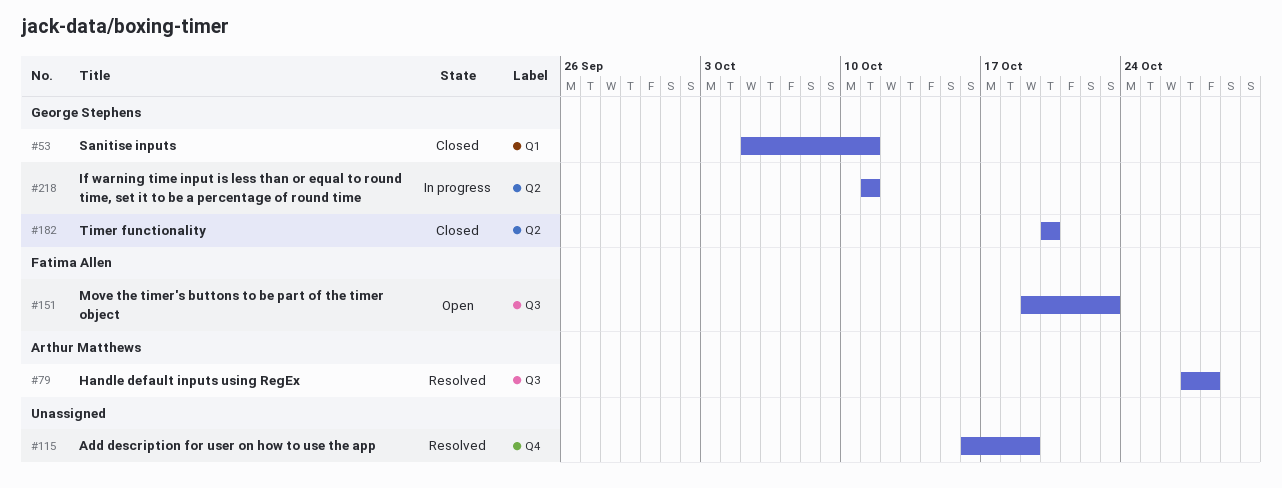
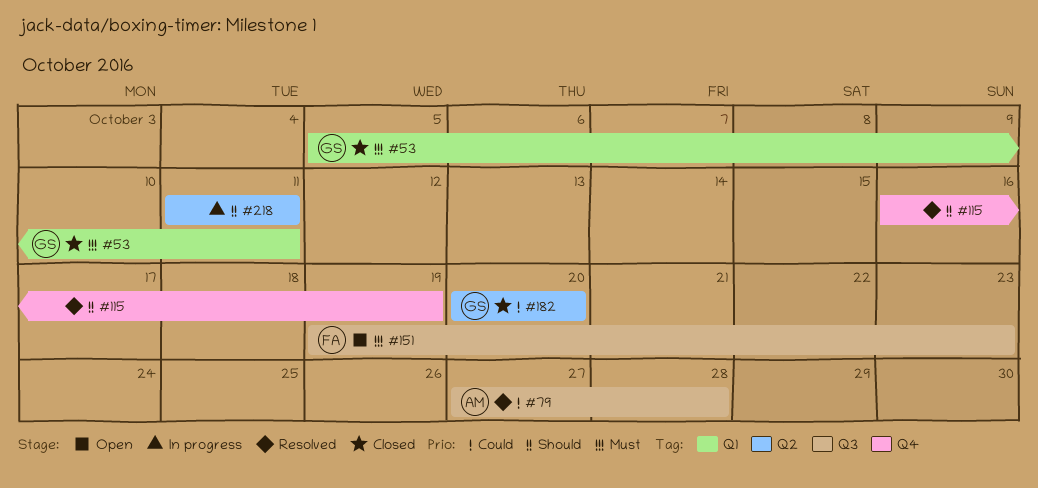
#218, owner: George Stephens -> none

